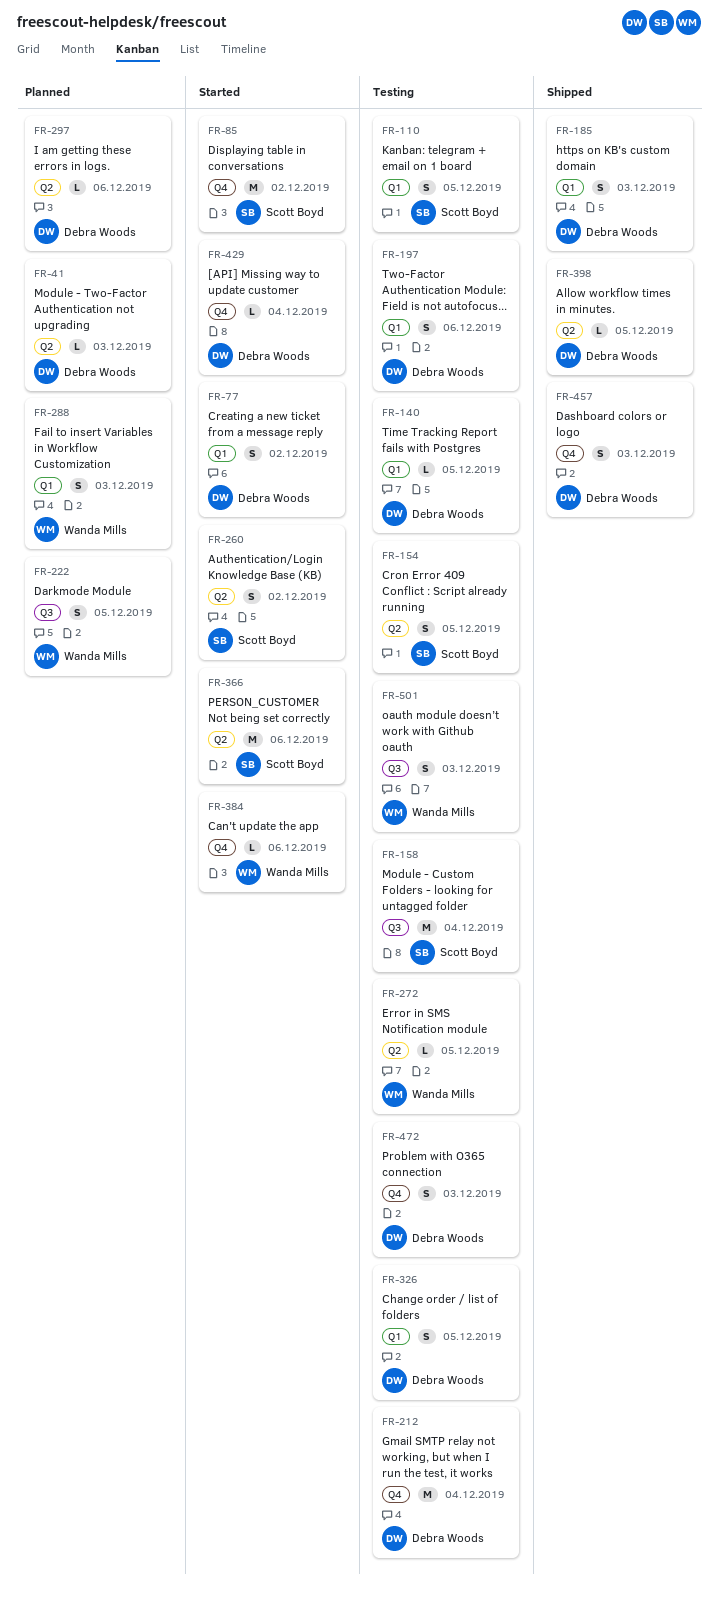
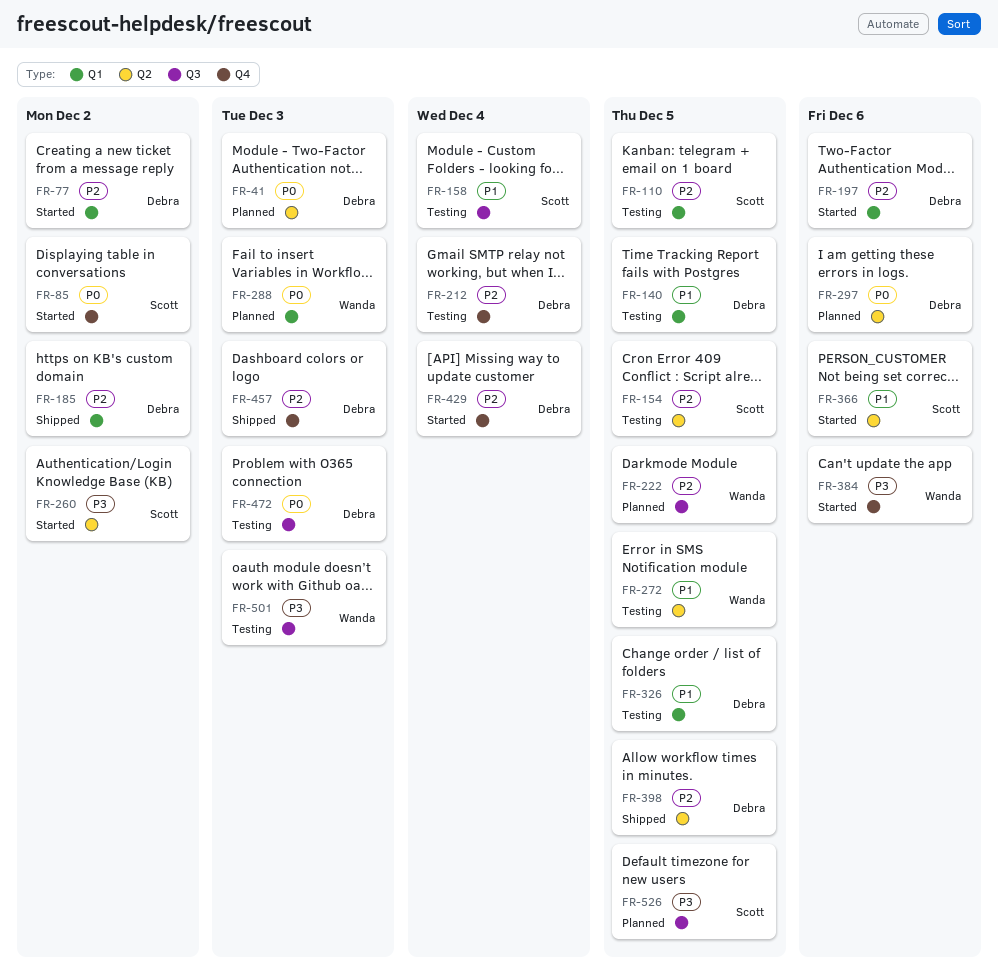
FR-185, due: Dec 3 -> Dec 2
FR-197, status: Testing -> Started
FR-472, label: Q4 -> Q3
FR-526: none -> present

